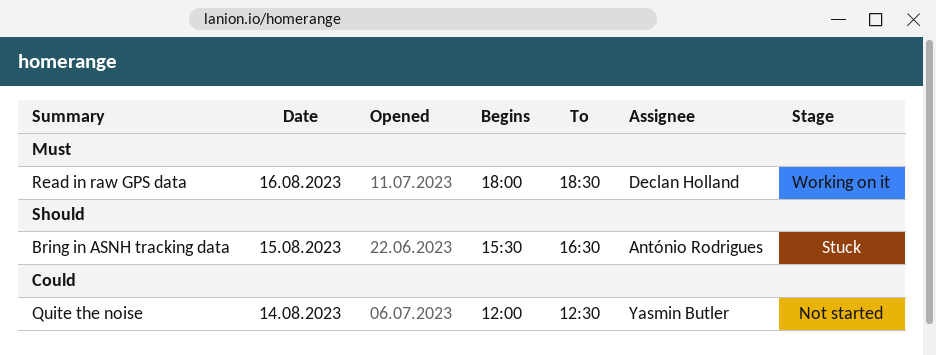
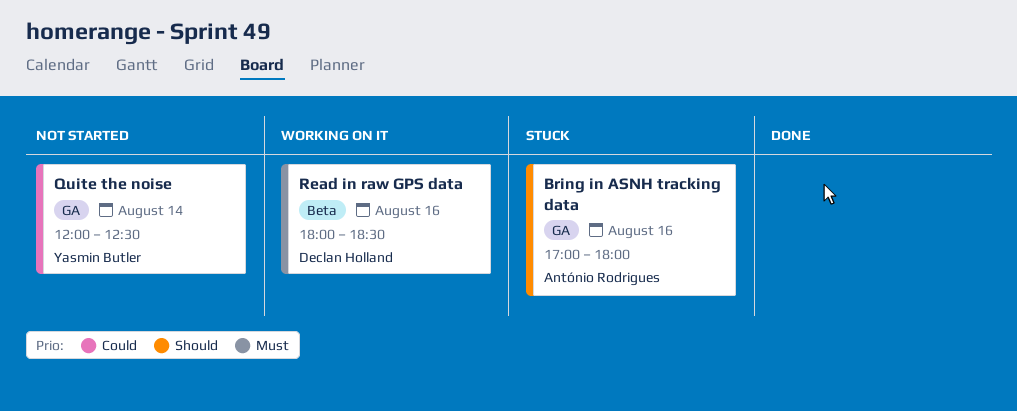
Bring in ASNH tracking data, day: Aug 15 -> Aug 16
Bring in ASNH tracking data, begins: 15:30 -> 17:00
Bring in ASNH tracking data, ends: 16:30 -> 18:00

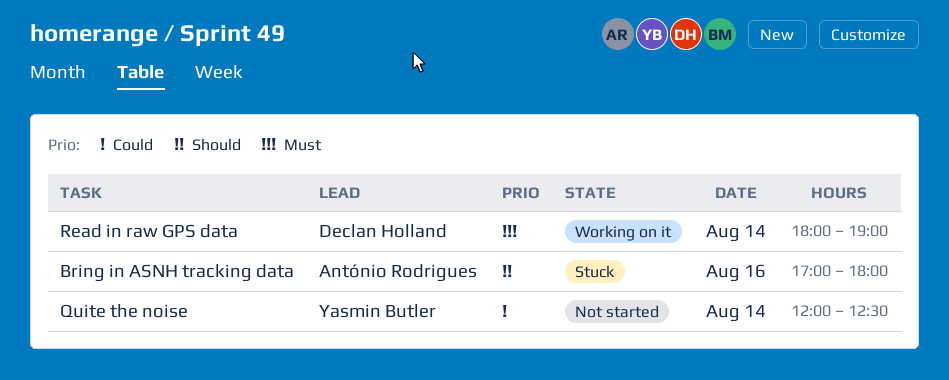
Read in raw GPS data, day: Aug 16 -> Aug 14
Read in raw GPS data, ends: 18:30 -> 19:00

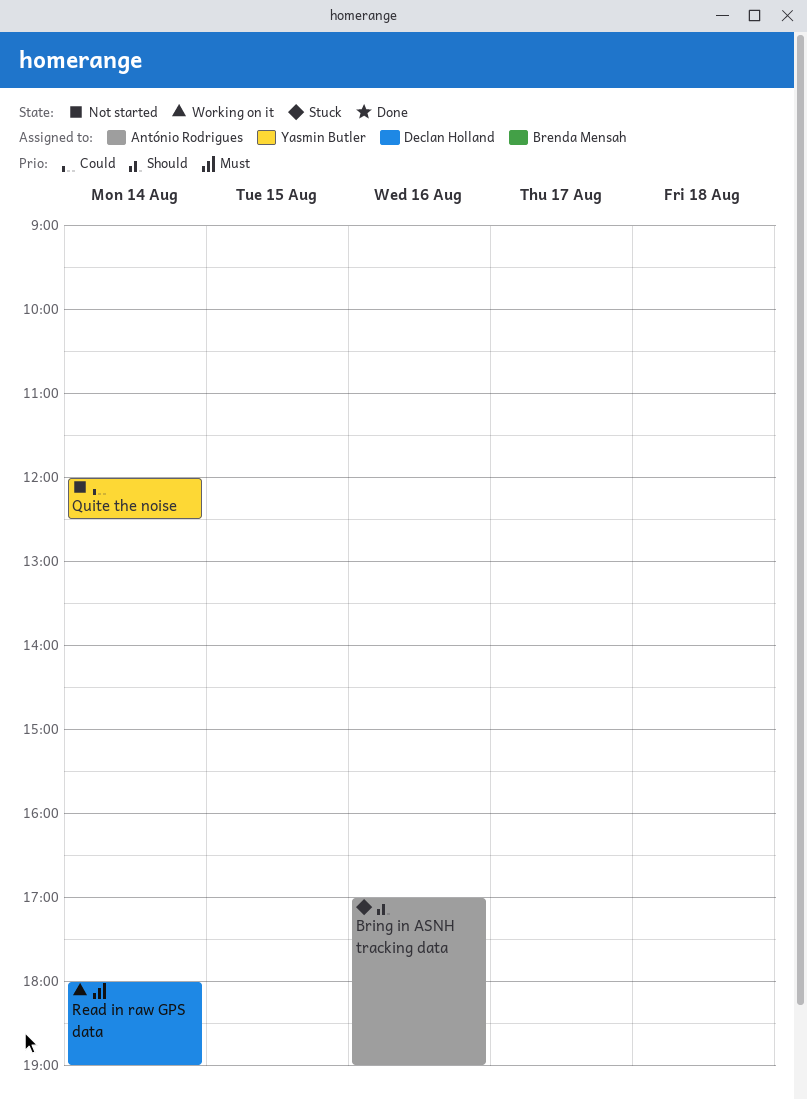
Bring in ASNH tracking data, ends: 18:00 -> 19:00

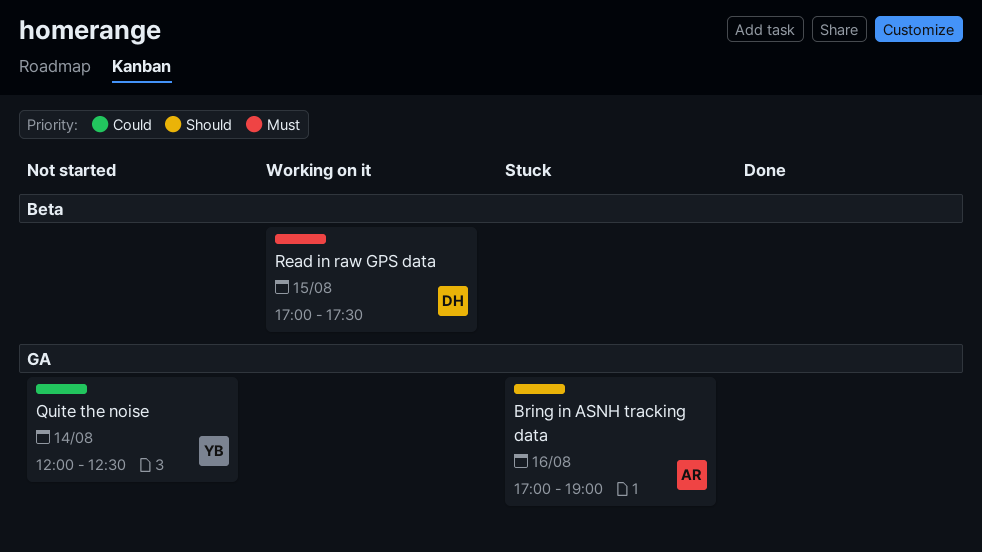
Read in raw GPS data, day: Aug 14 -> Aug 15
Read in raw GPS data, begins: 18:00 -> 17:00
Read in raw GPS data, ends: 19:00 -> 17:30

